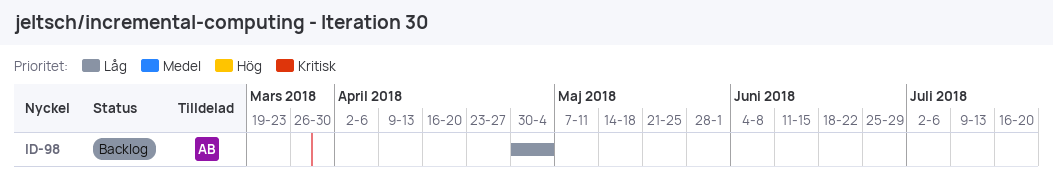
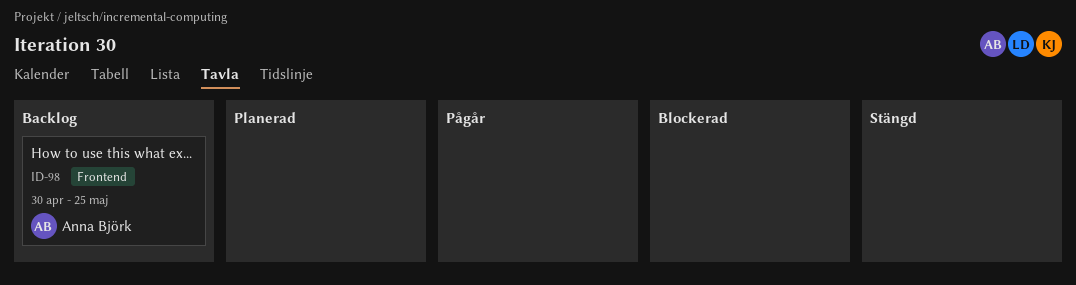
ID-98, due: May 4 -> May 25

